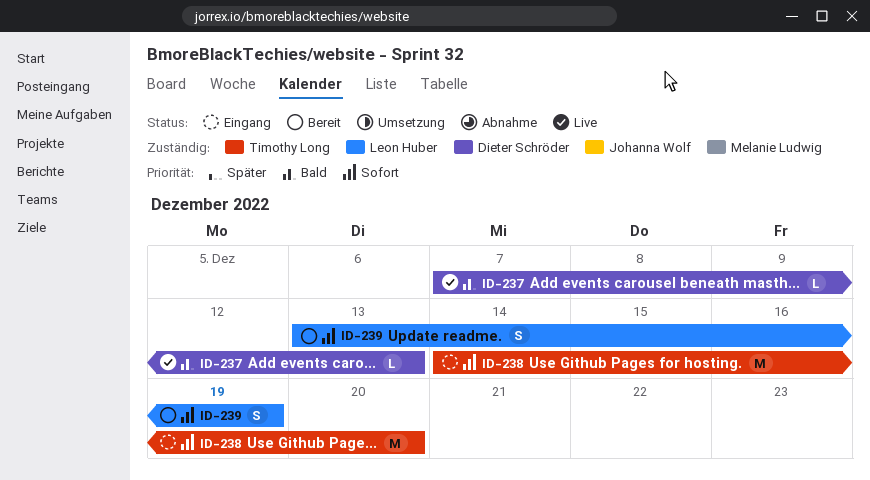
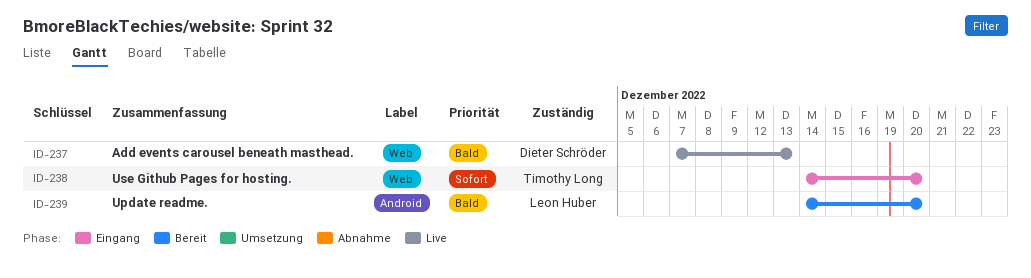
ID-239, priority: Sofort -> Bald
ID-239, start: Dec 13 -> Dec 14
ID-239, due: Dec 19 -> Dec 20

